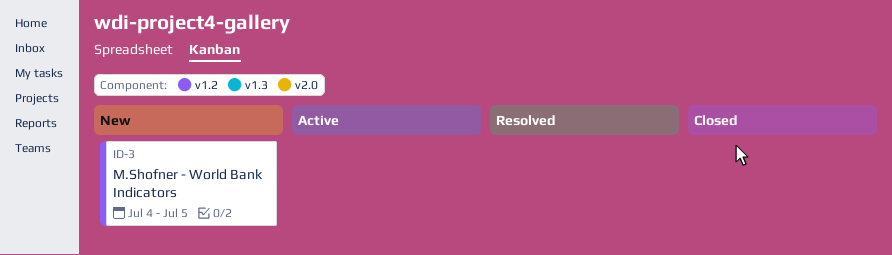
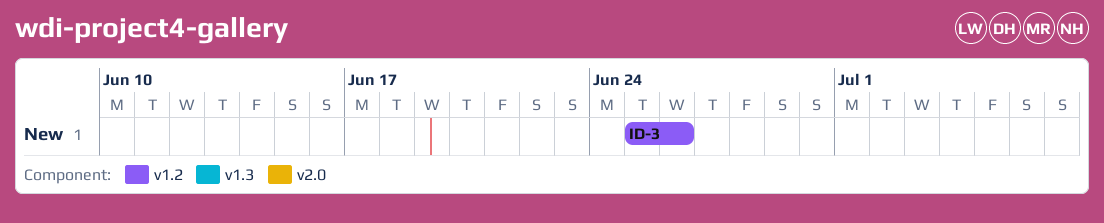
ID-3, start: Jul 4 -> Jun 25
ID-3, due: Jul 5 -> Jun 26

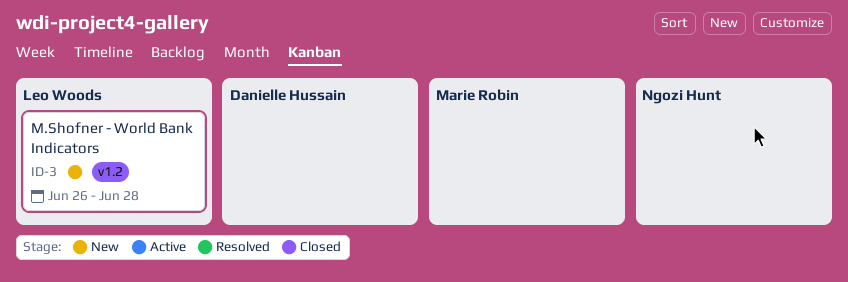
ID-3, start: Jun 25 -> Jun 26
ID-3, due: Jun 26 -> Jun 28

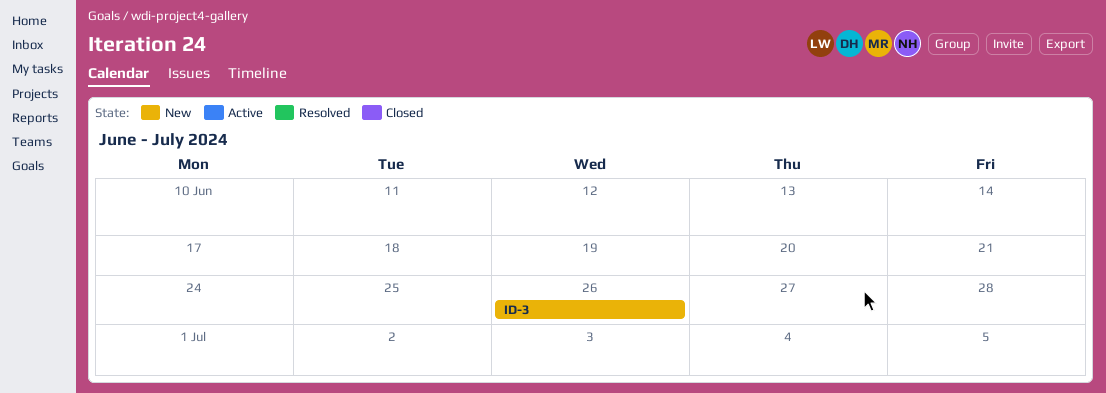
ID-3, due: Jun 28 -> Jun 26

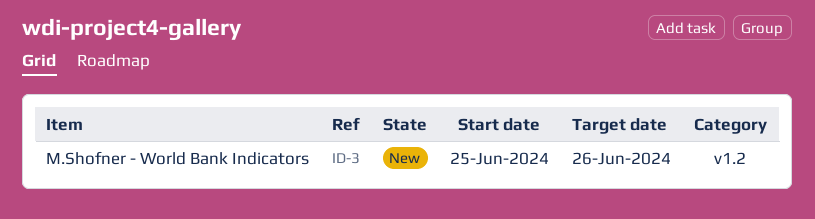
ID-3, start: Jun 26 -> Jun 25

